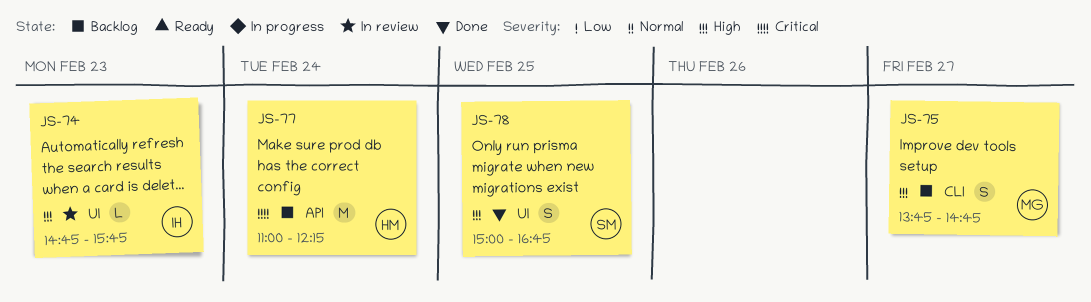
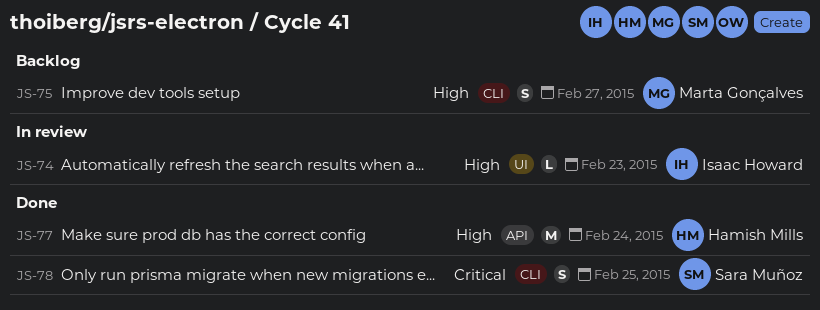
JS-77, status: Backlog -> Done
JS-77, priority: Critical -> High
JS-78, priority: High -> Critical
JS-78, label: UI -> CLI

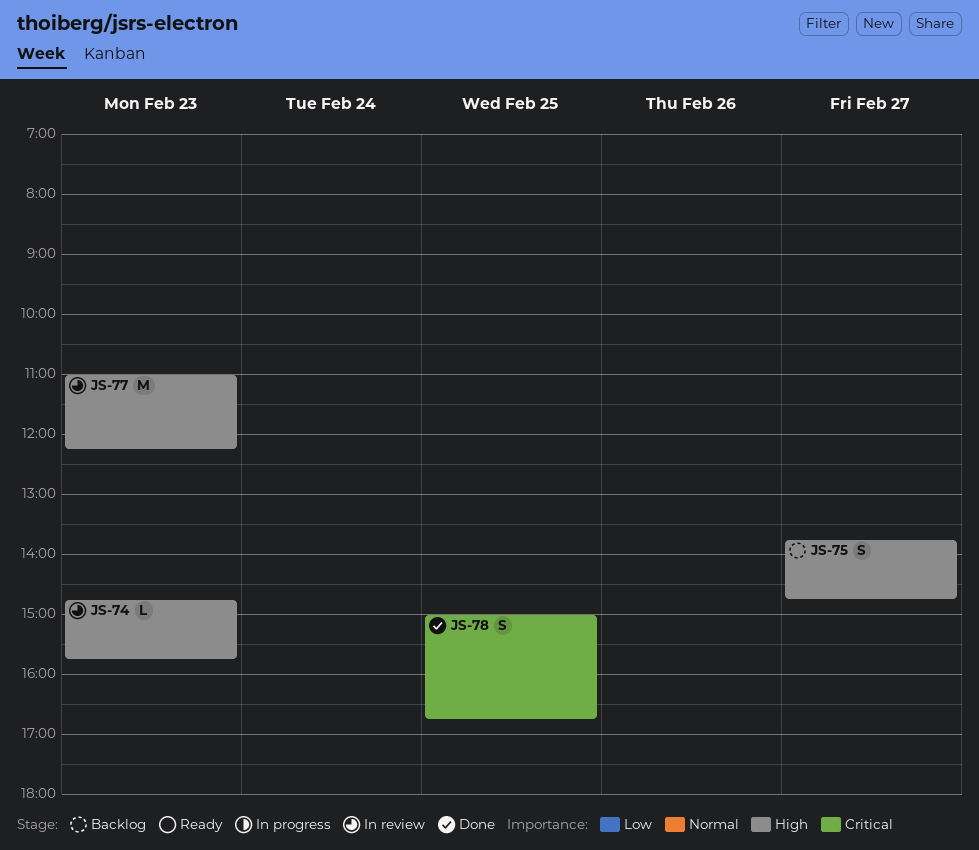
JS-77, status: Done -> In review
JS-77, day: Feb 24 -> Feb 23

